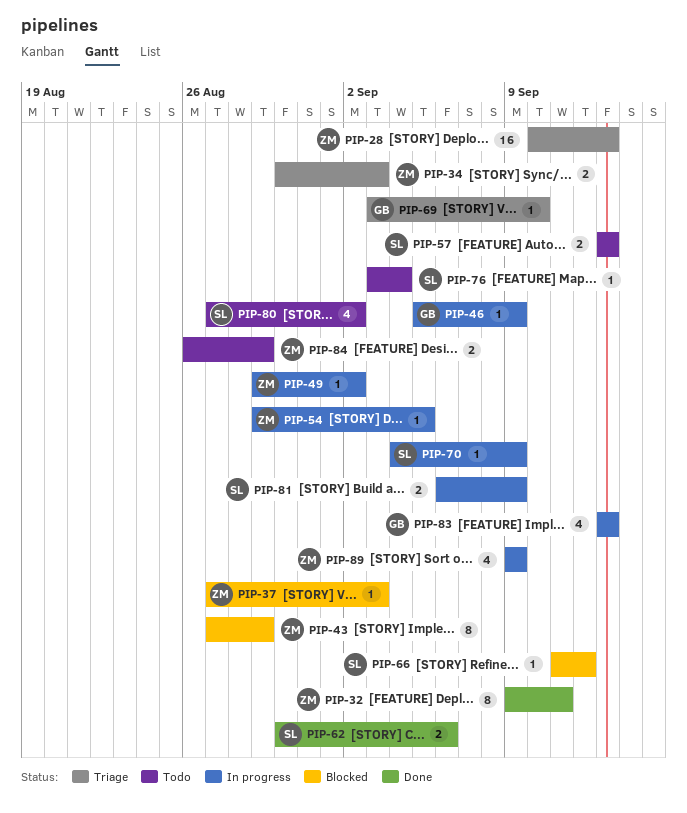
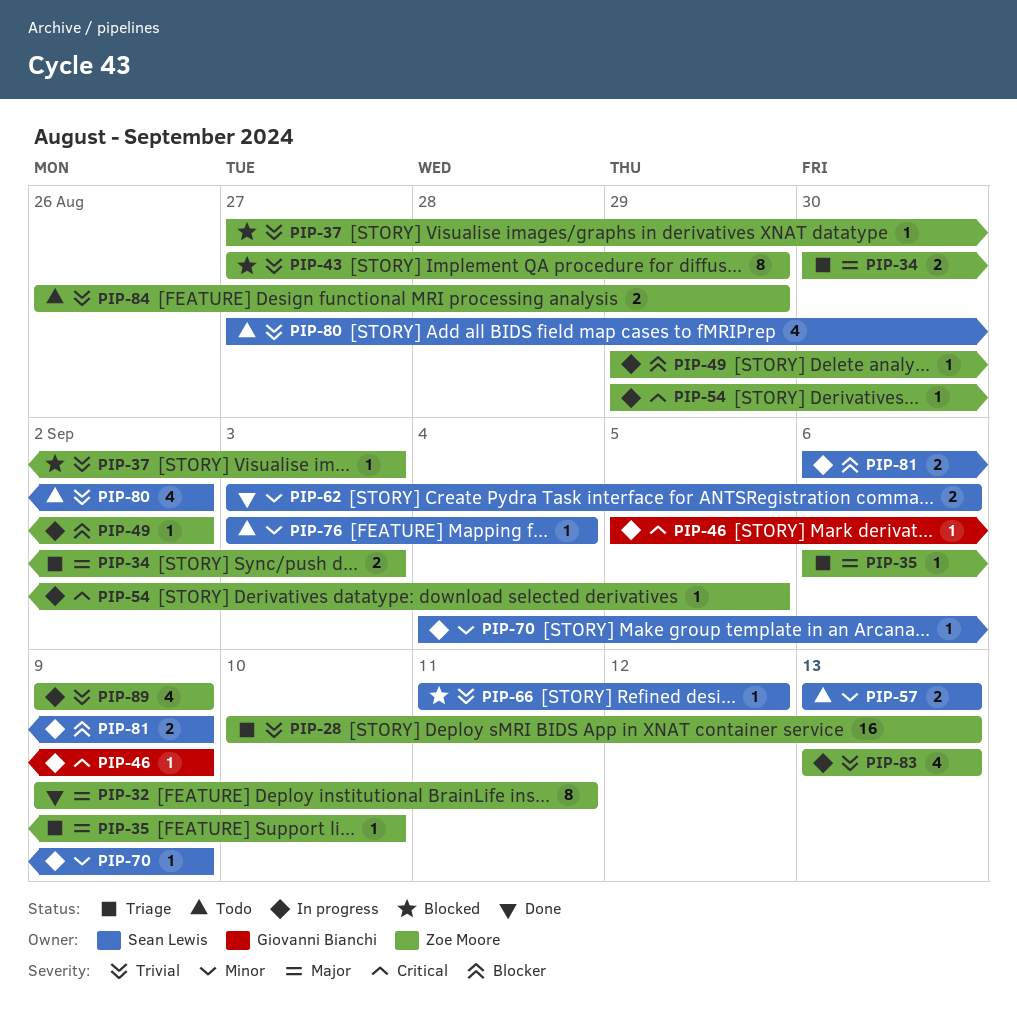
PIP-35: none -> present
PIP-62, start: Aug 30 -> Sep 3
PIP-69: present -> none
PIP-83, owner: Giovanni Bianchi -> Zoe Moore

